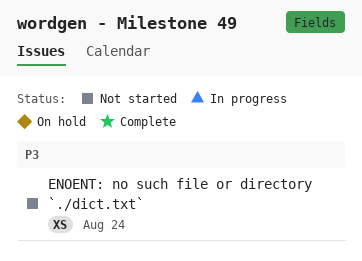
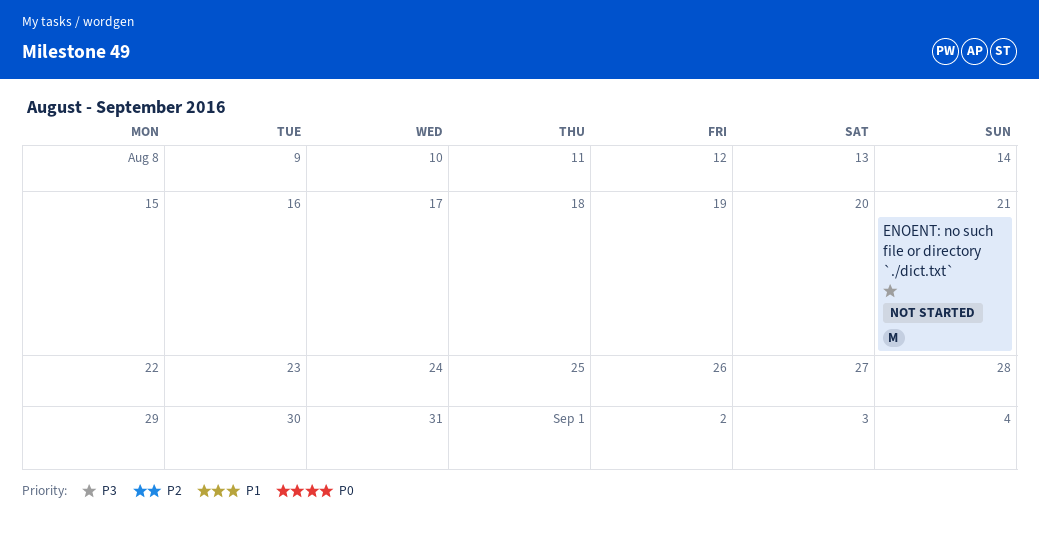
ENOENT: no such file or directory `./dict.txt`, estimate: XS -> M
ENOENT: no such file or directory `./dict.txt`, due: Aug 24 -> Aug 21

